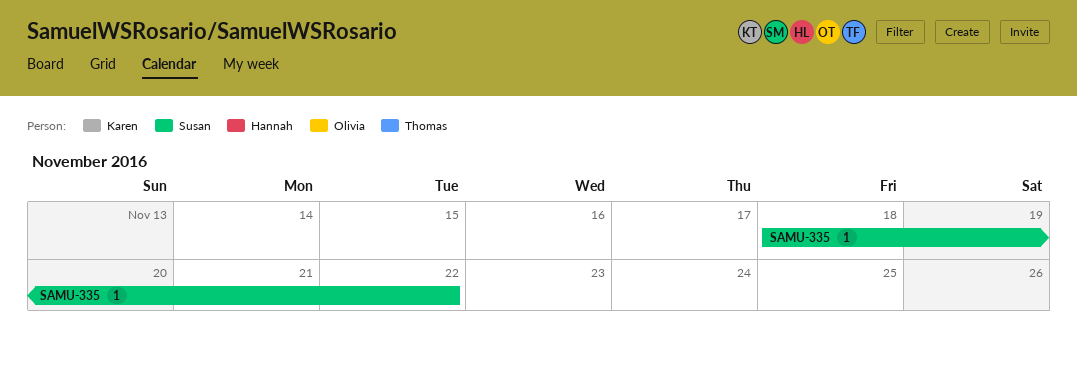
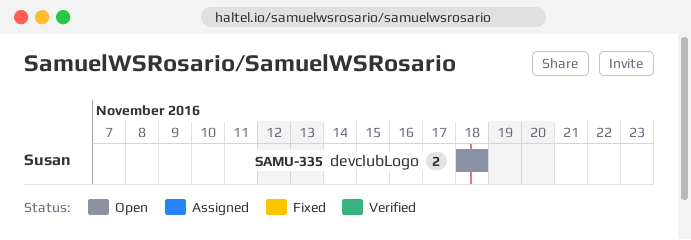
SAMU-335, estimate: 1 -> 2
SAMU-335, due: Nov 22 -> Nov 18

